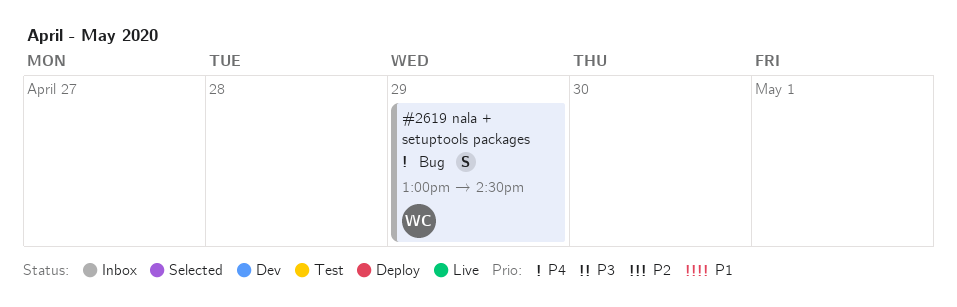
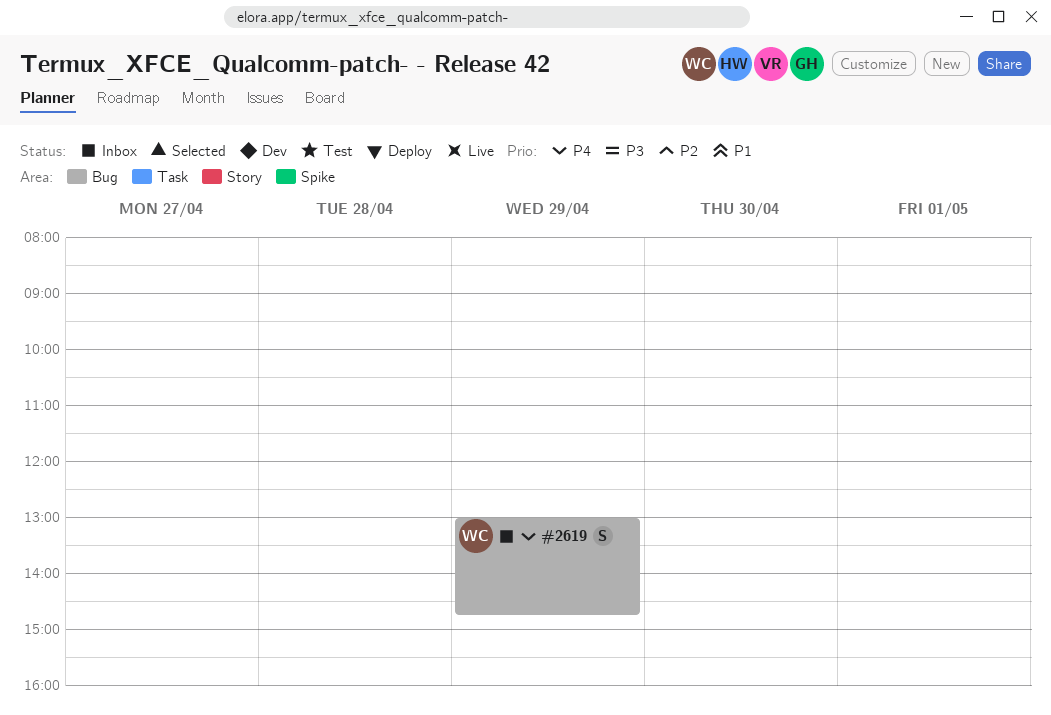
#2619, ends: 14:30 -> 14:45

